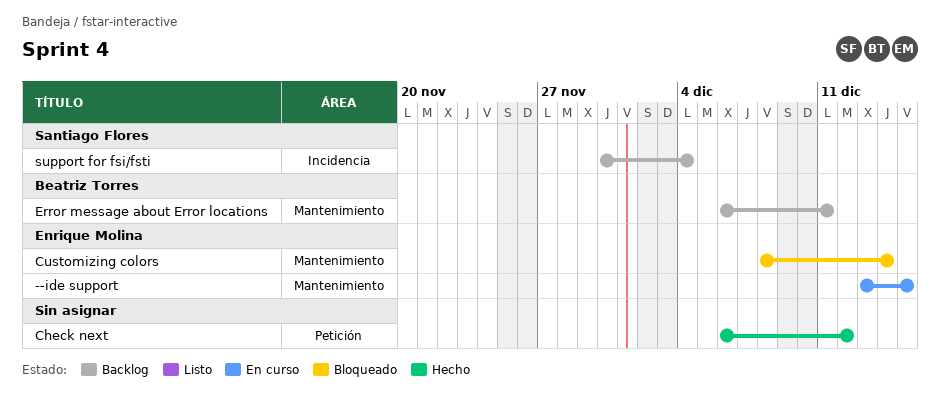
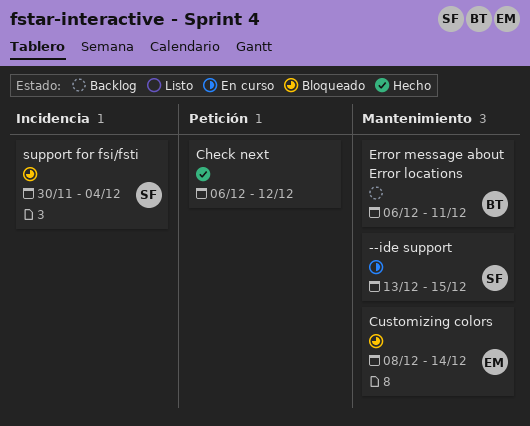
--ide support, owner: Enrique Molina -> Santiago Flores
support for fsi/fsti, status: Backlog -> Bloqueado

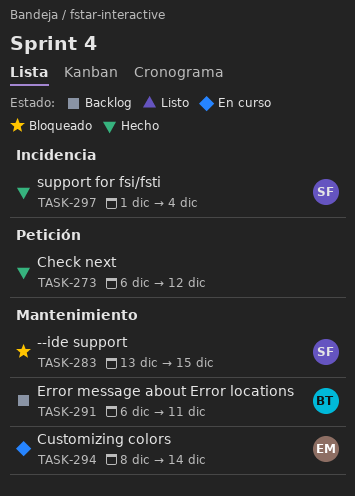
--ide support, status: En curso -> Bloqueado
Customizing colors, status: Bloqueado -> En curso
support for fsi/fsti, status: Bloqueado -> Hecho
support for fsi/fsti, start: Nov 30 -> Dec 1

